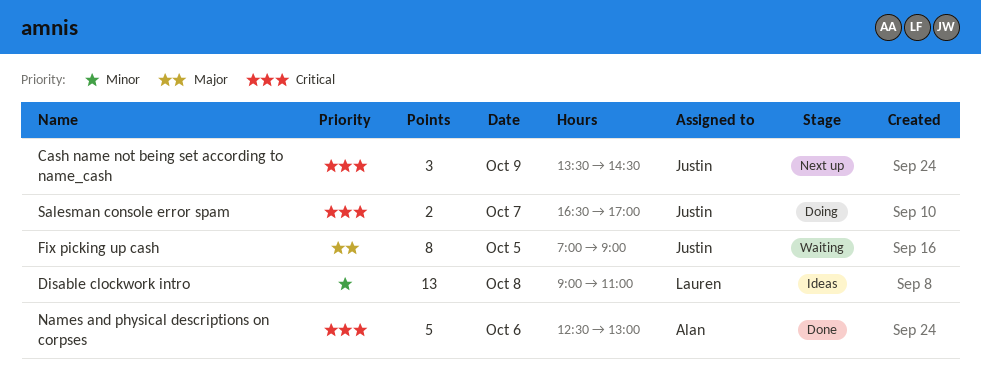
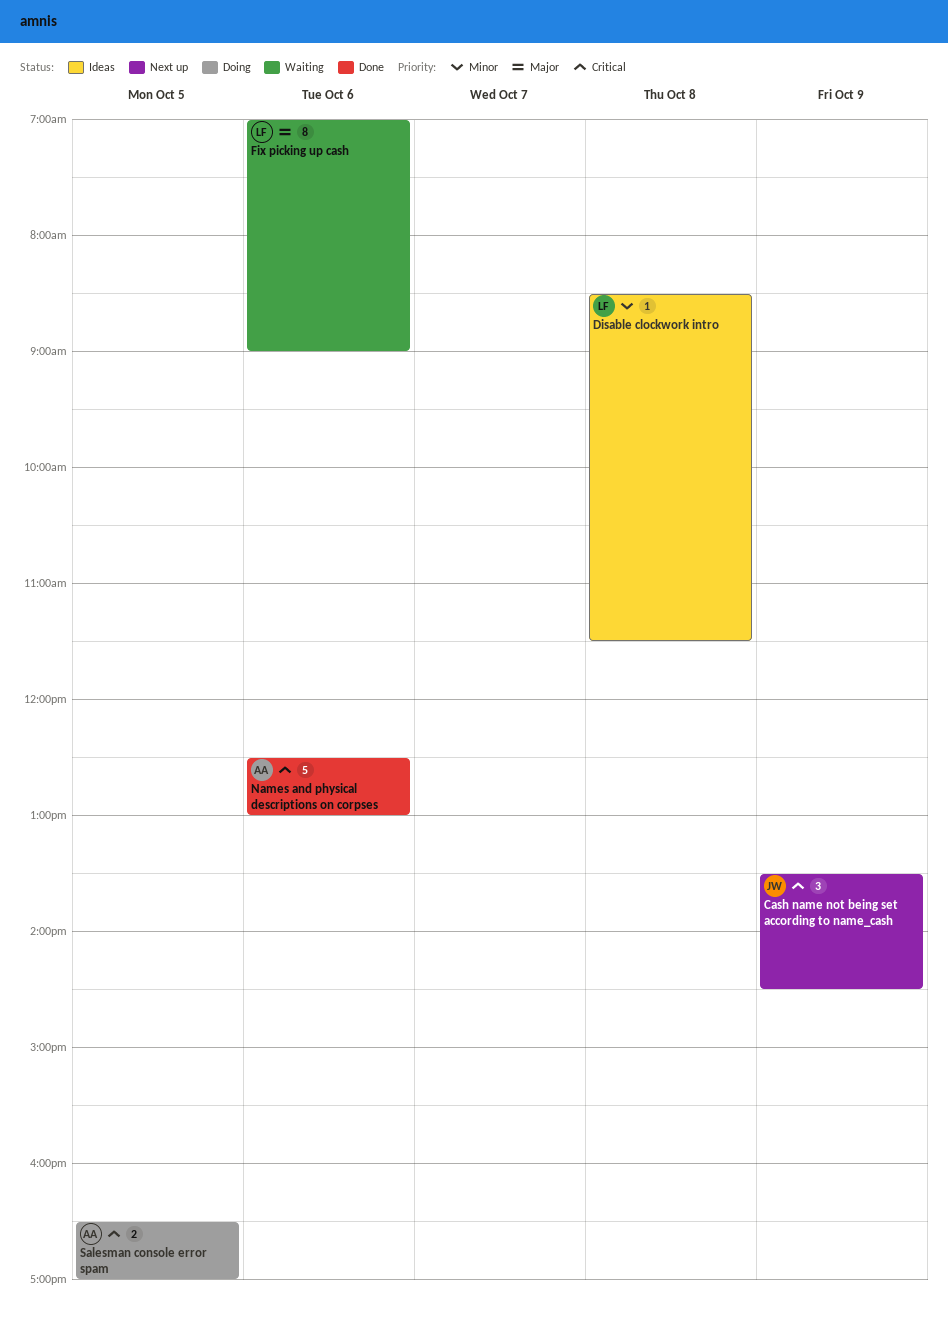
Disable clockwork intro, estimate: 13 -> 1
Disable clockwork intro, begins: 09:00 -> 08:30
Disable clockwork intro, ends: 11:00 -> 11:30
Fix picking up cash, owner: Justin -> Lauren
Fix picking up cash, day: Oct 5 -> Oct 6
Salesman console error spam, owner: Justin -> Alan
Salesman console error spam, day: Oct 7 -> Oct 5

